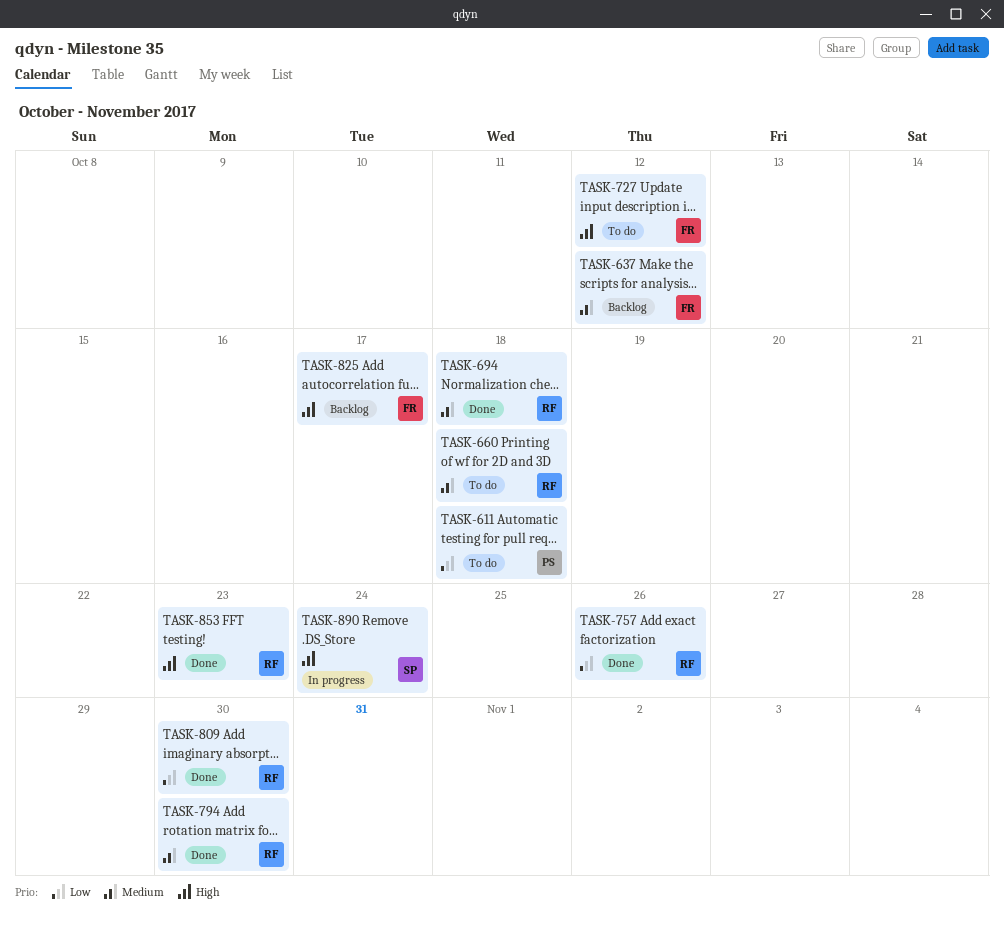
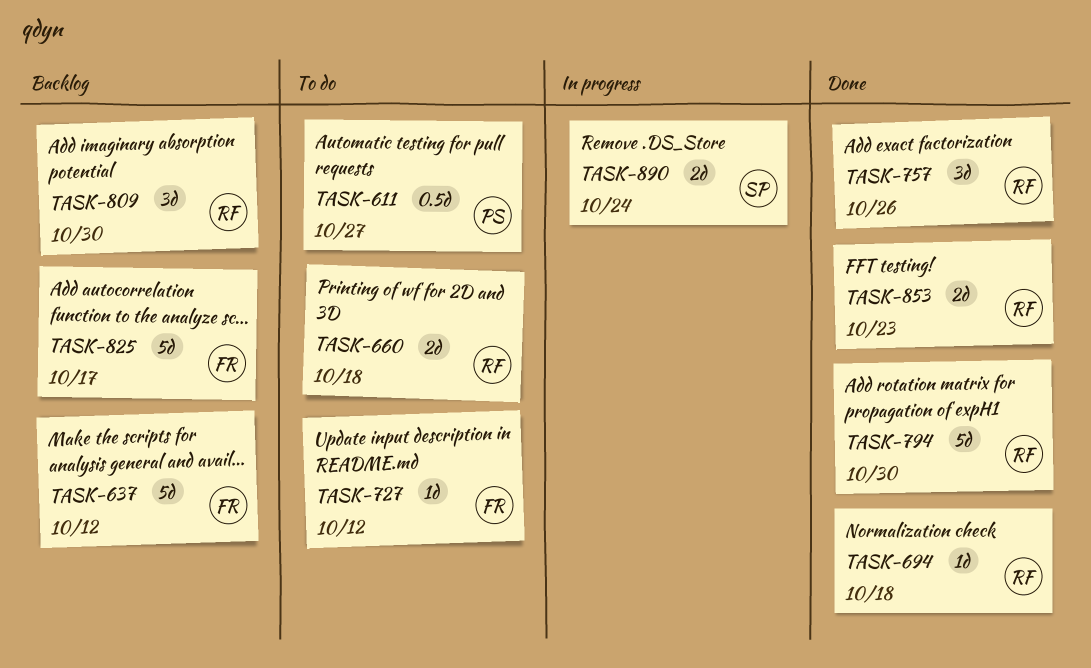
TASK-611, due: Oct 18 -> Oct 27
TASK-809, status: Done -> Backlog

